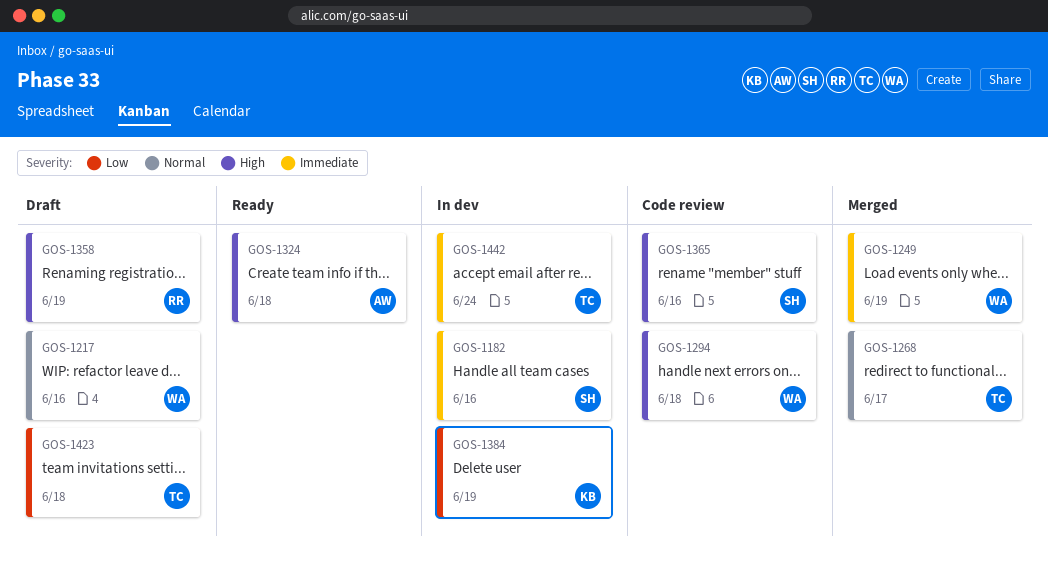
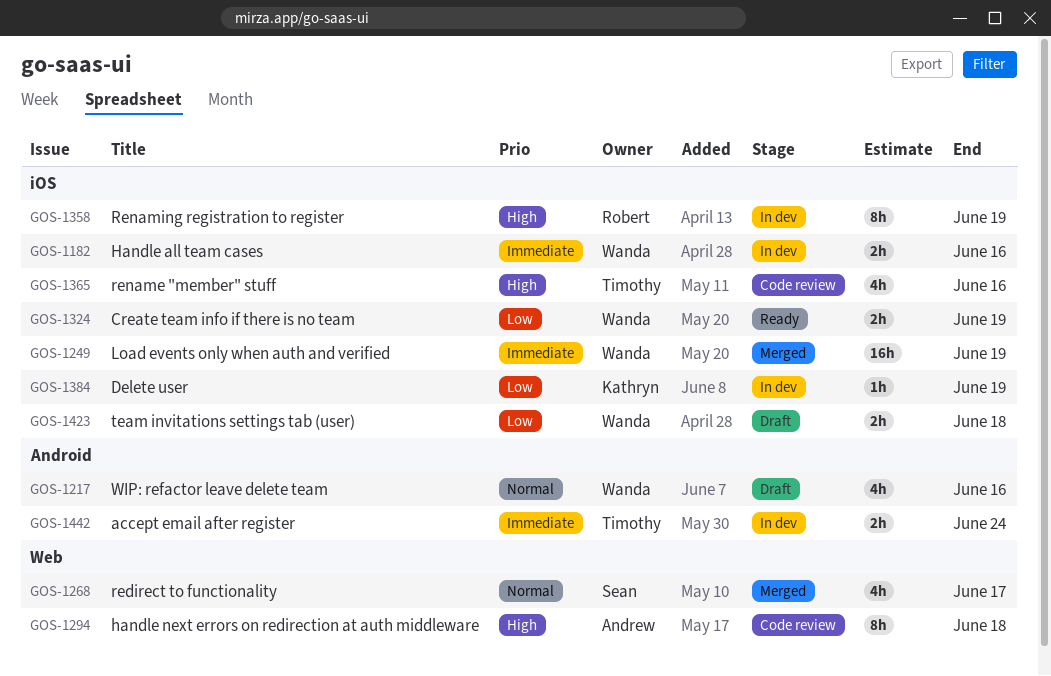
GOS-1182, owner: Sean -> Wanda
GOS-1268, owner: Timothy -> Sean
GOS-1294, owner: Wanda -> Andrew
GOS-1324, owner: Andrew -> Wanda
GOS-1324, priority: High -> Low
GOS-1324, due: Jun 18 -> Jun 19
GOS-1358, status: Draft -> In dev
GOS-1365, owner: Sean -> Timothy
GOS-1423, owner: Timothy -> Wanda

